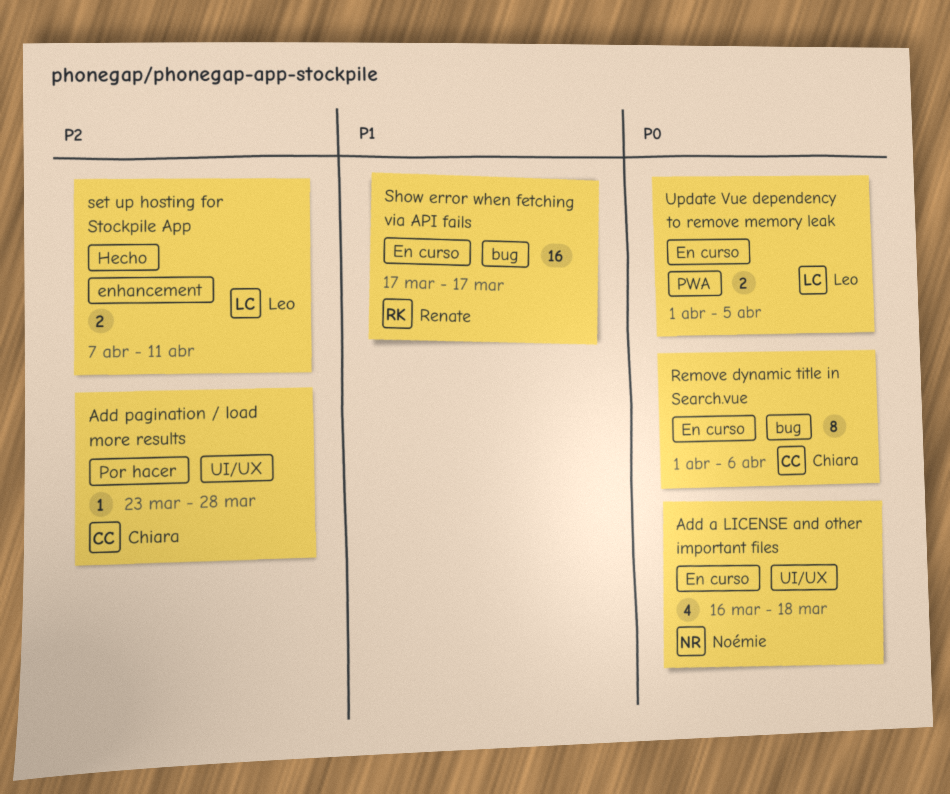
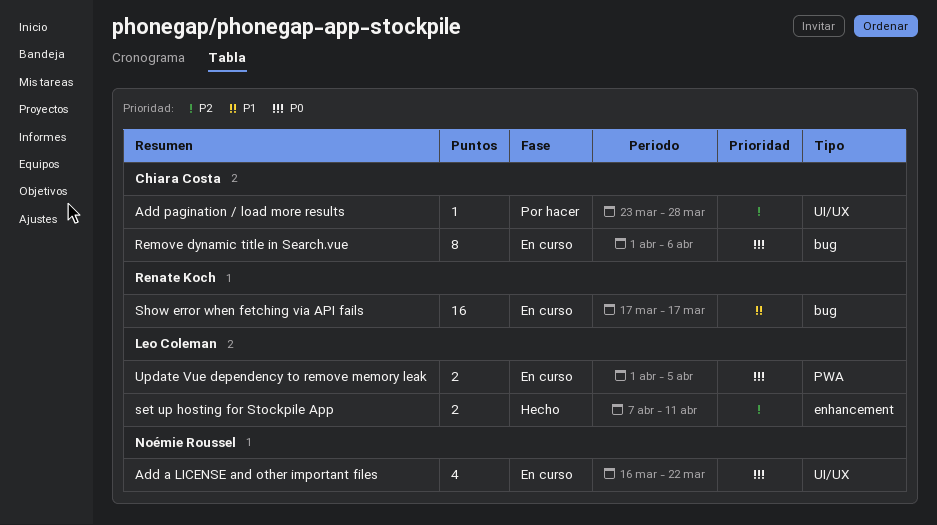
Add a LICENSE and other important files, due: Mar 18 -> Mar 22

